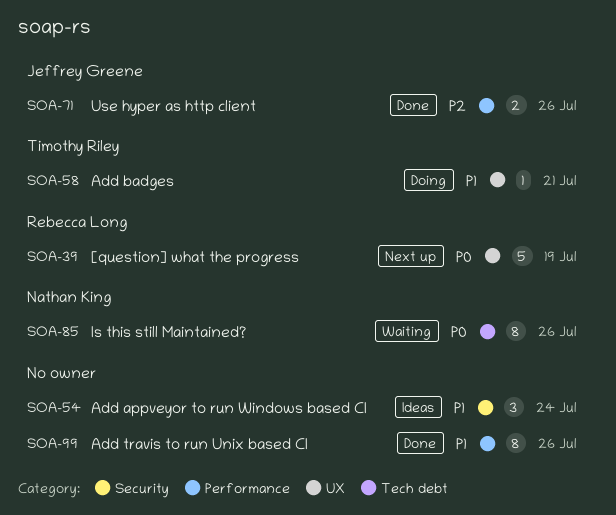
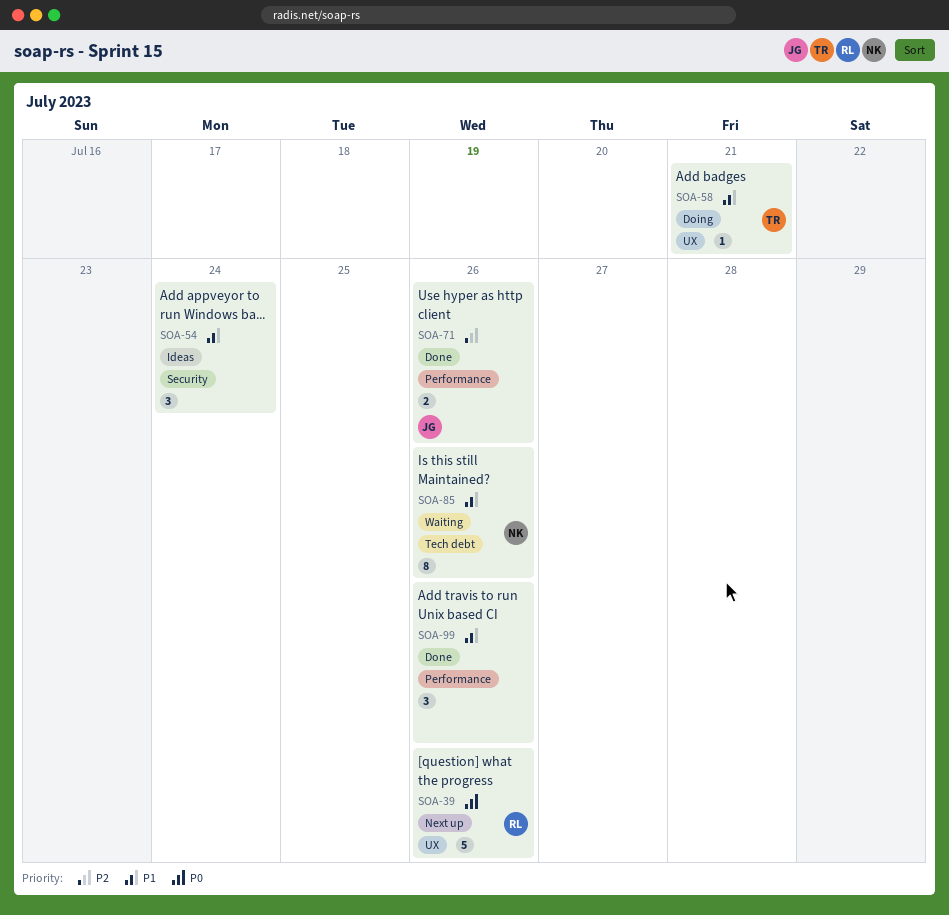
SOA-39, due: Jul 19 -> Jul 26
SOA-85, priority: P0 -> P1
SOA-99, estimate: 8 -> 3

